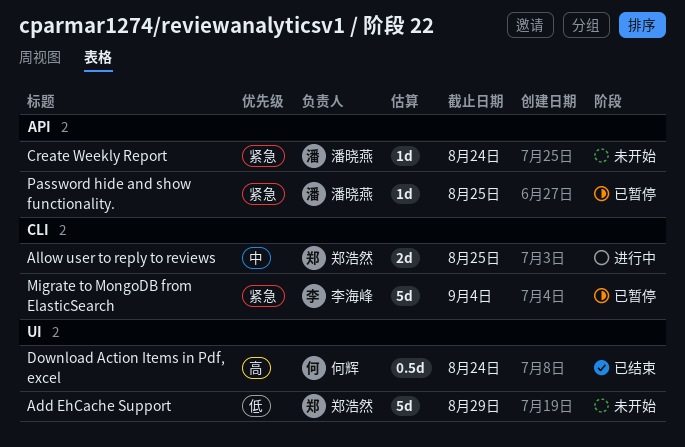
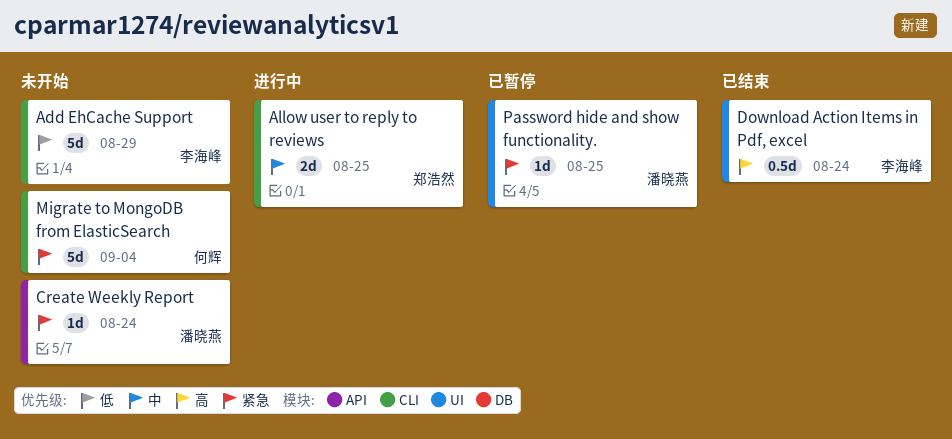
Add EhCache Support, owner: 郑浩然 -> 李海峰
Add EhCache Support, label: UI -> CLI
Download Action Items in Pdf, excel, owner: 何辉 -> 李海峰
Migrate to MongoDB from ElasticSearch, status: 已暂停 -> 未开始
Migrate to MongoDB from ElasticSearch, owner: 李海峰 -> 何辉
Password hide and show functionality., label: API -> UI

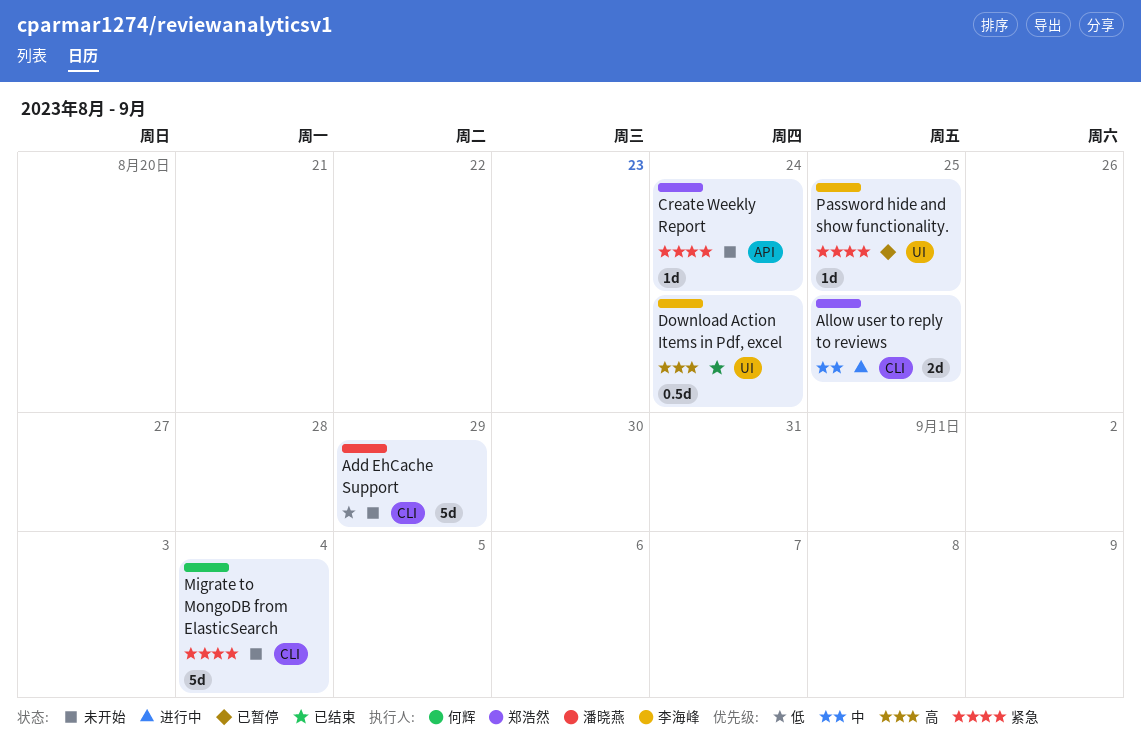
Add EhCache Support, owner: 李海峰 -> 潘晓燕
Create Weekly Report, owner: 潘晓燕 -> 郑浩然
Password hide and show functionality., owner: 潘晓燕 -> 李海峰

